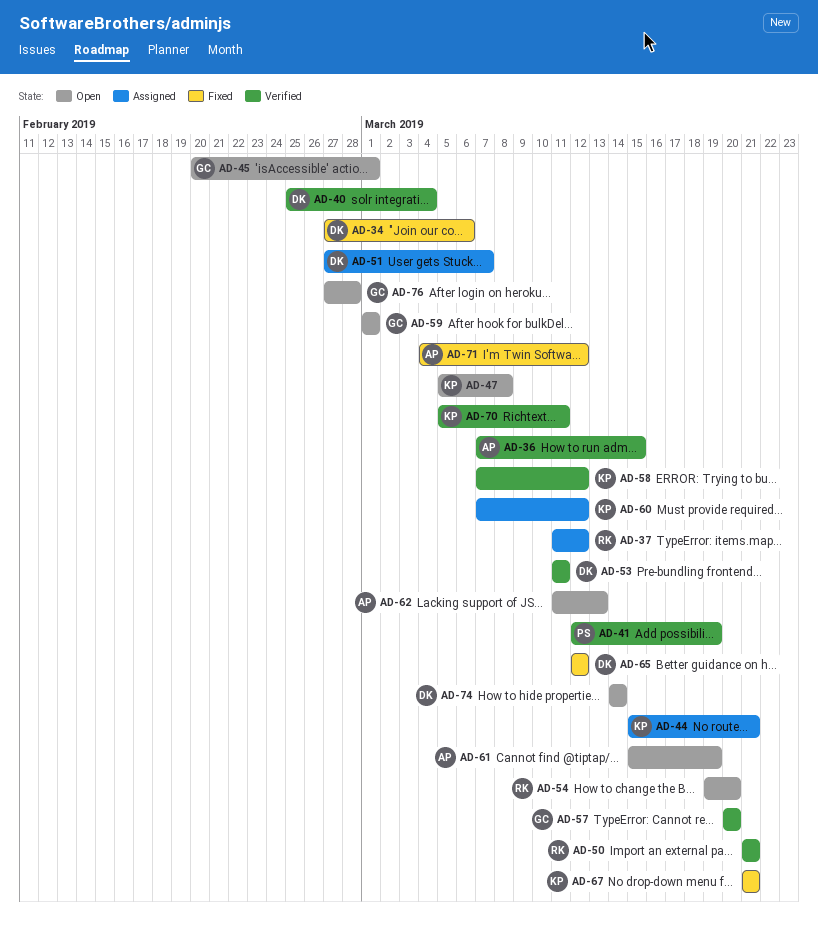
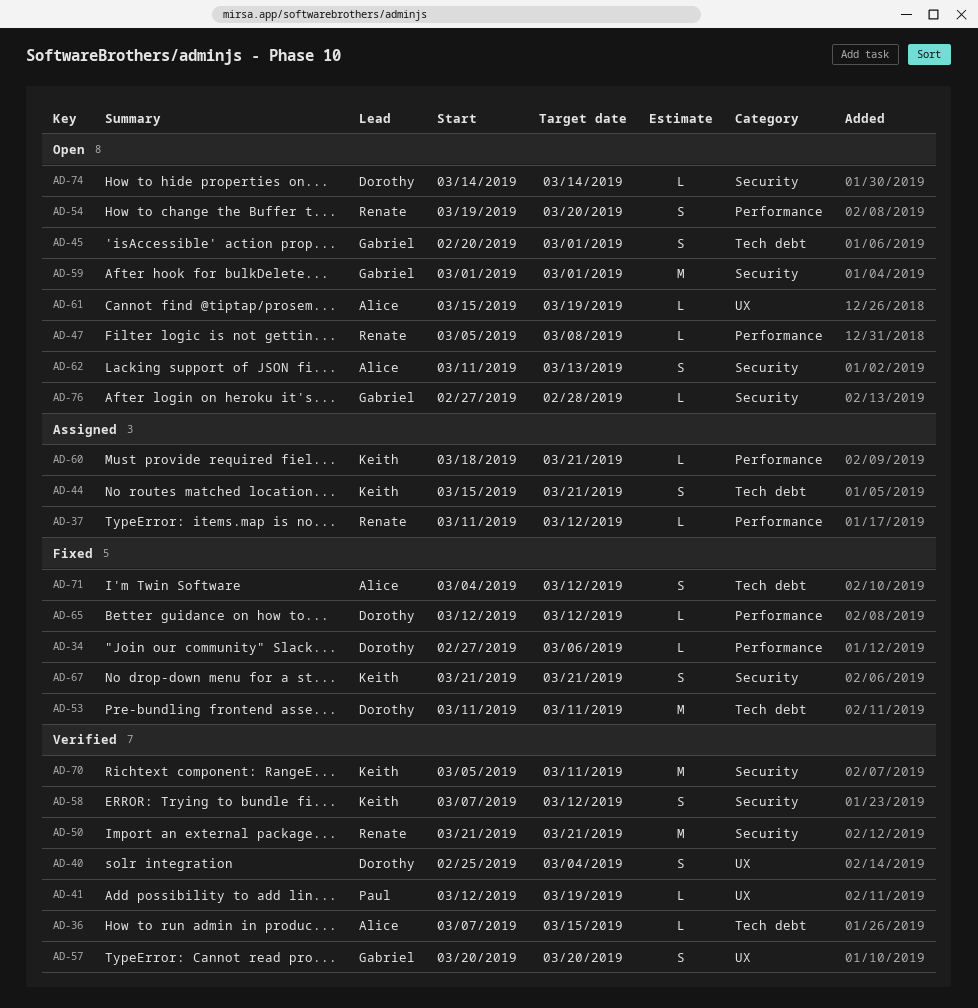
AD-47, owner: Keith -> Renate
AD-51: present -> none
AD-53, status: Verified -> Fixed
AD-60, start: Mar 7 -> Mar 18
AD-60, due: Mar 12 -> Mar 21

